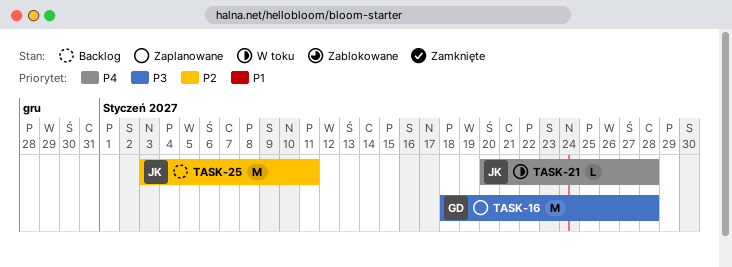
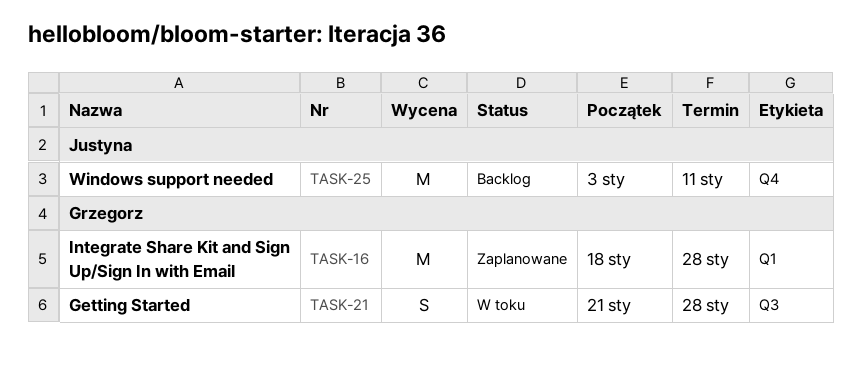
TASK-21, owner: Justyna -> Grzegorz
TASK-21, estimate: L -> S
TASK-21, start: Jan 20 -> Jan 21

